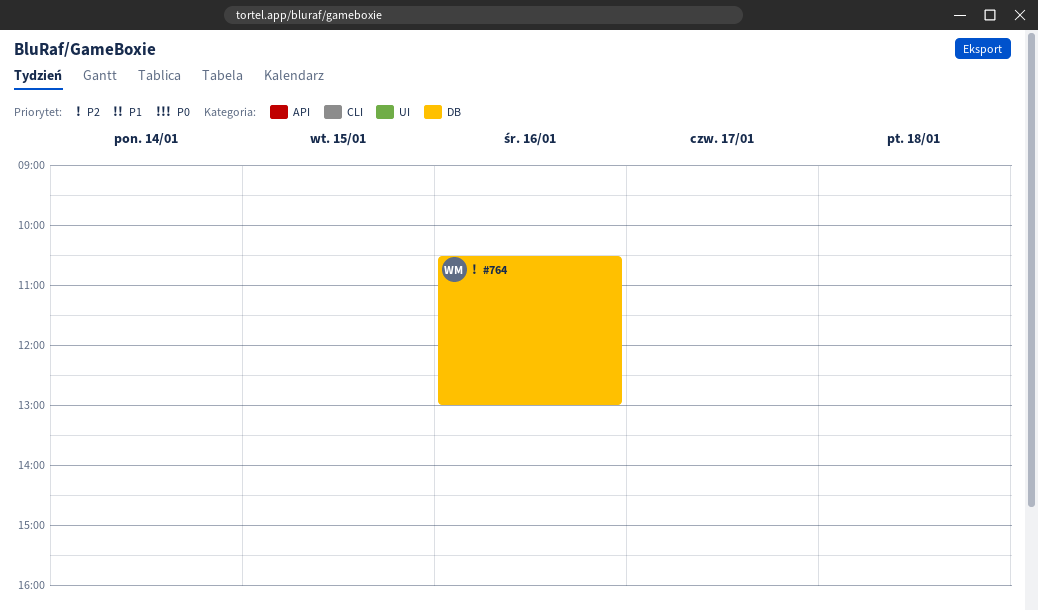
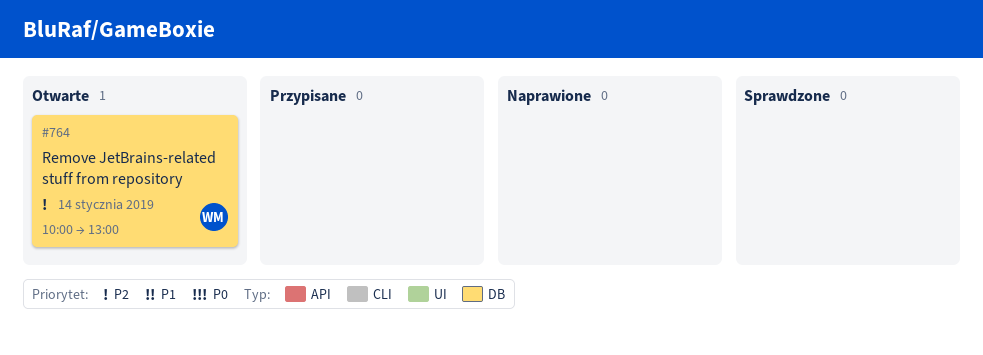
#764, day: Jan 16 -> Jan 14
#764, begins: 10:30 -> 10:00

